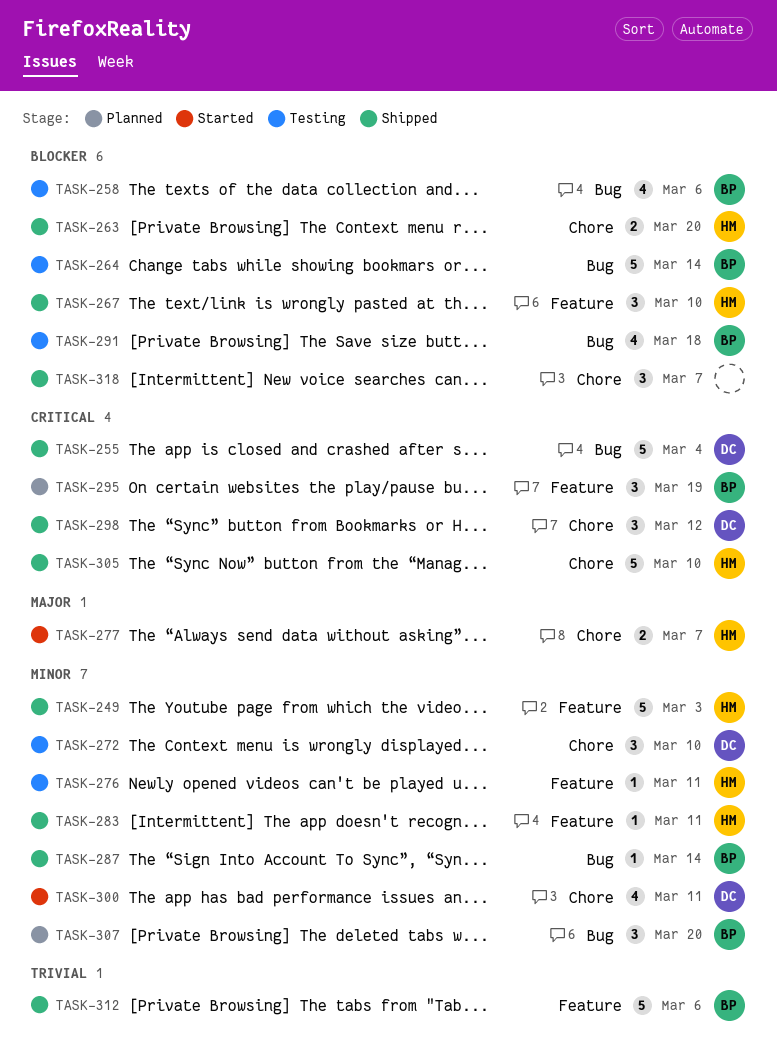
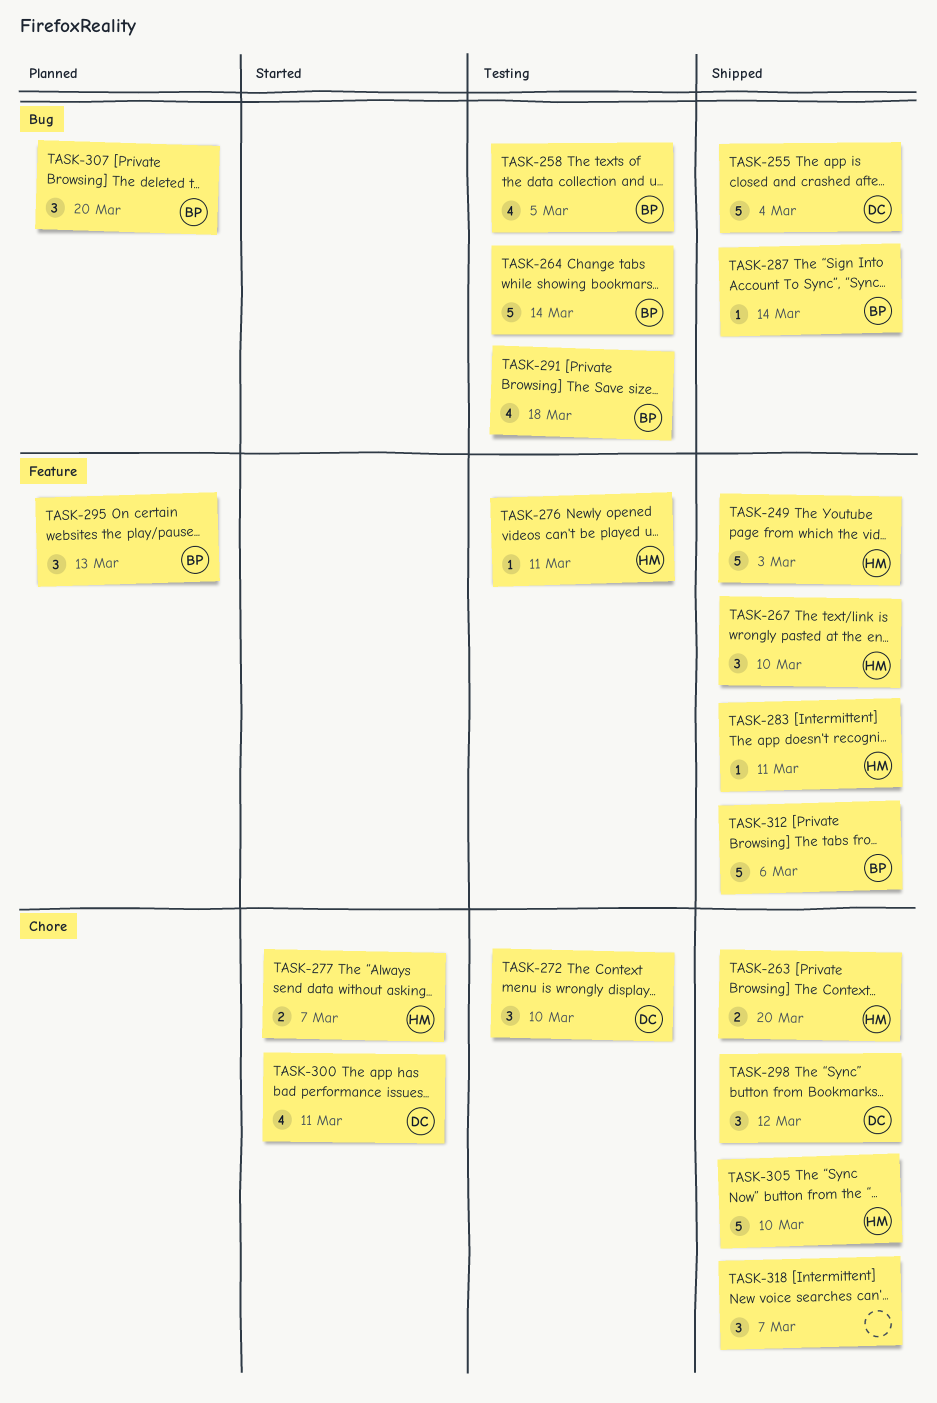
TASK-258, due: Mar 6 -> Mar 5
TASK-295, due: Mar 19 -> Mar 13

